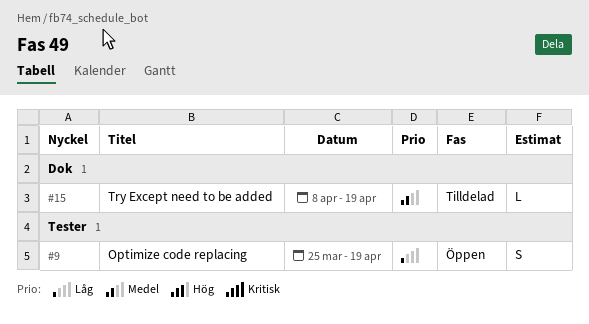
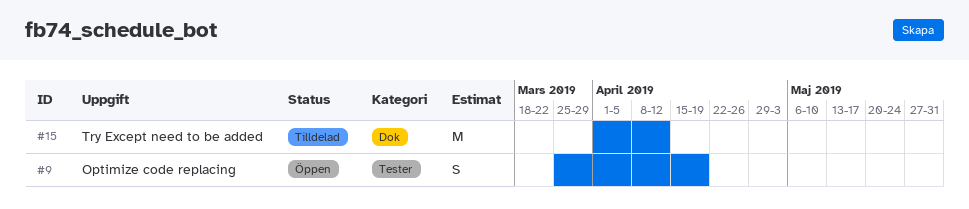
#15, estimate: L -> M
#15, start: Apr 8 -> Apr 1
#15, due: Apr 19 -> Apr 12

